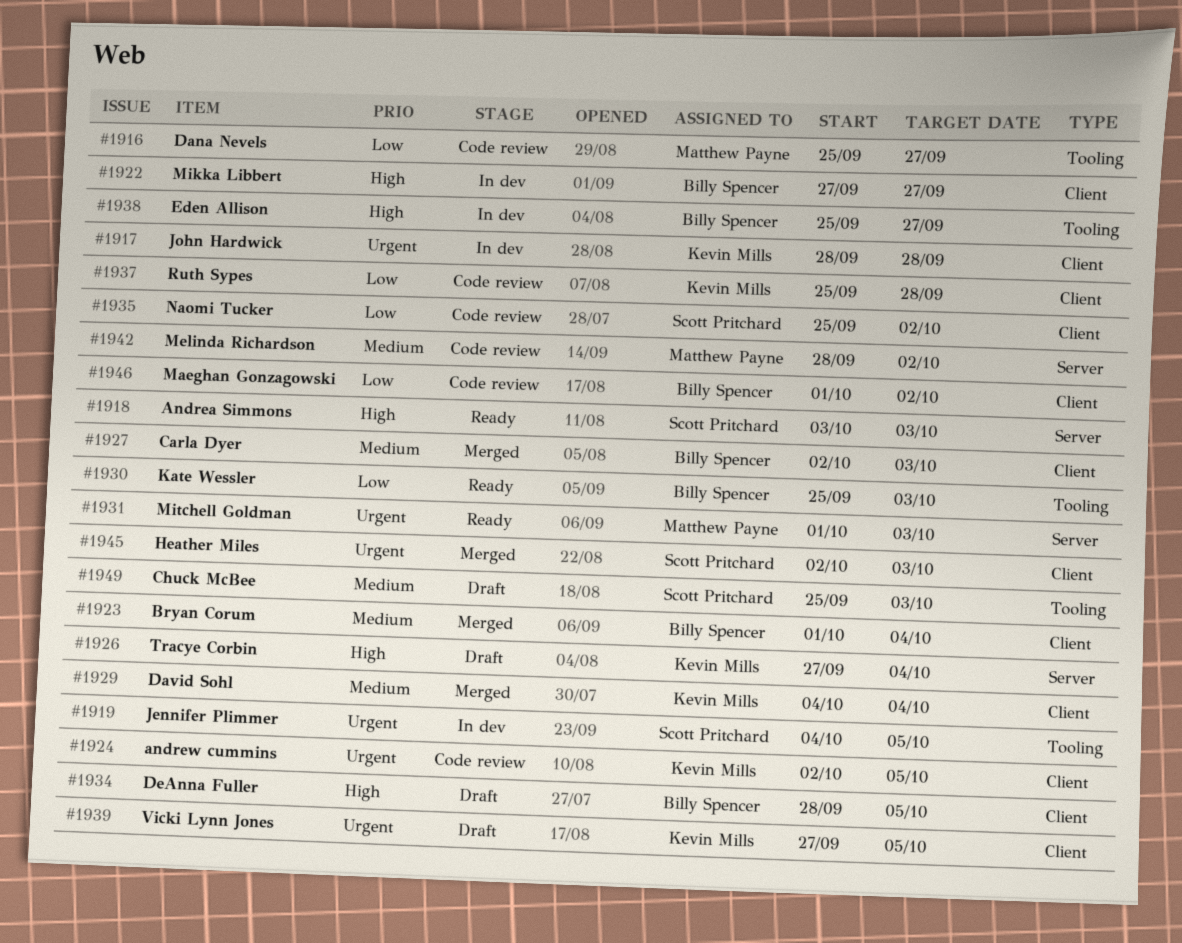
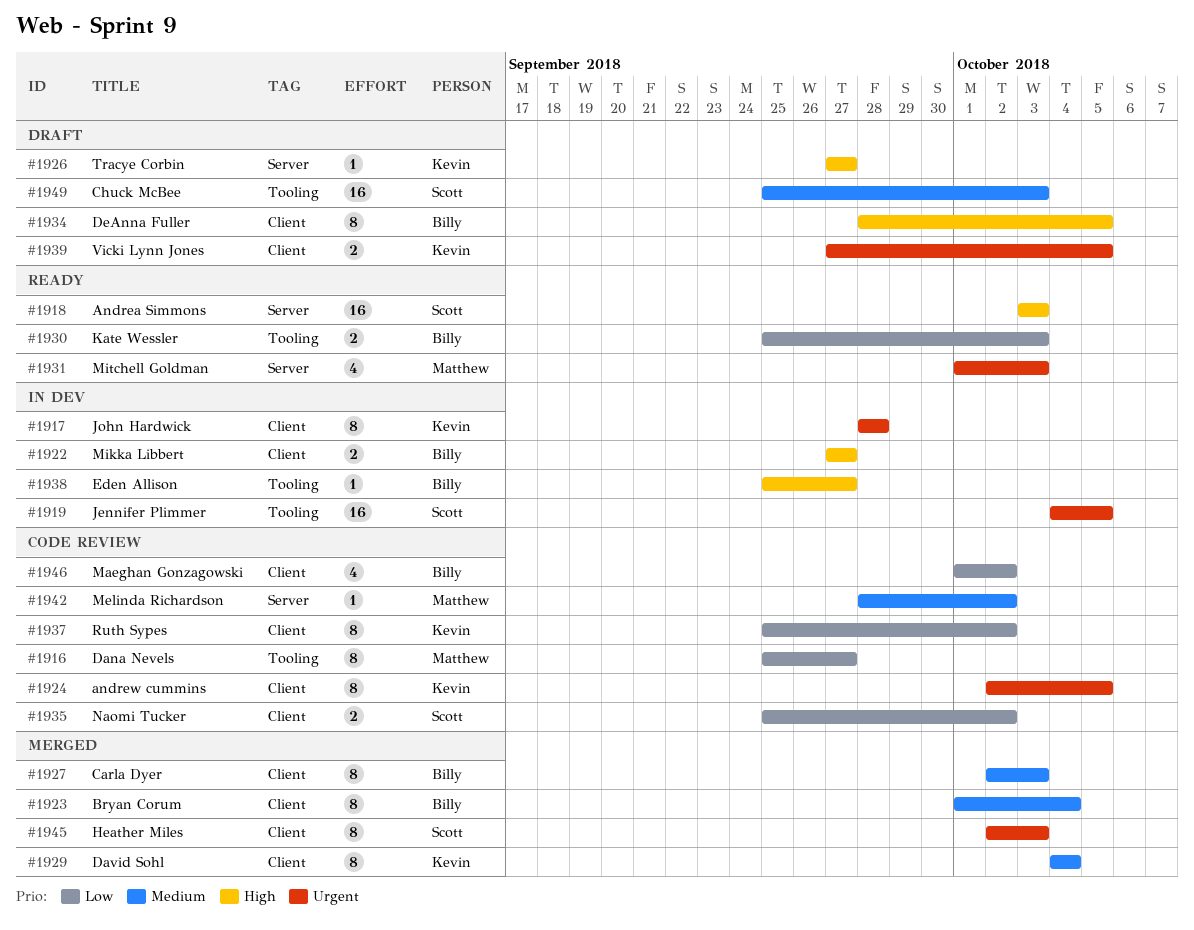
#1926, due: Oct 4 -> Sep 27
#1937, due: Sep 28 -> Oct 2

